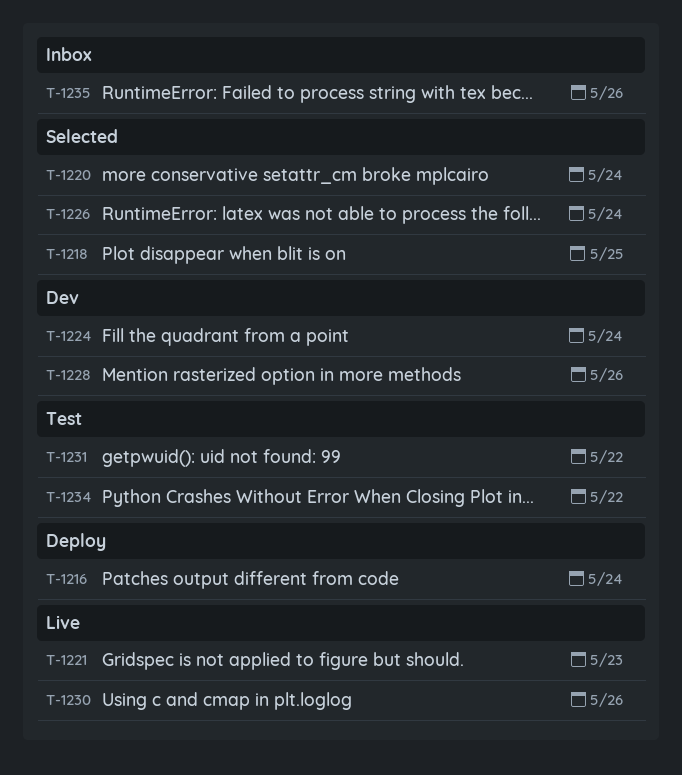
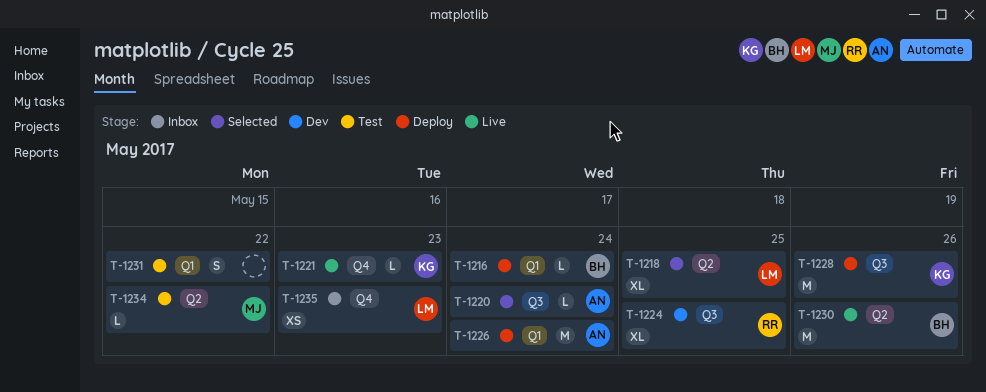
T-1224, due: May 24 -> May 25
T-1226, status: Selected -> Deploy
T-1228, status: Dev -> Deploy
T-1235, due: May 26 -> May 23

